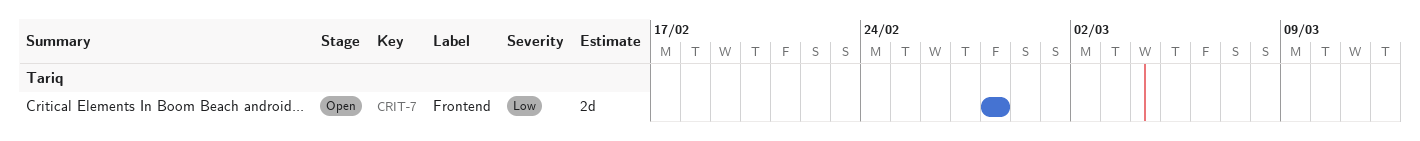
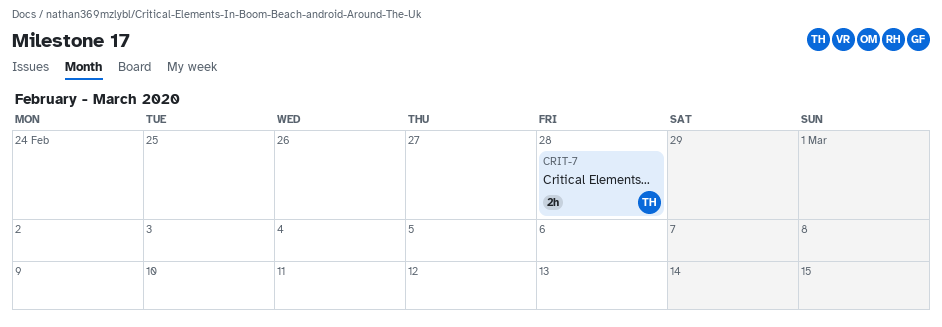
CRIT-7, estimate: 2d -> 2h

